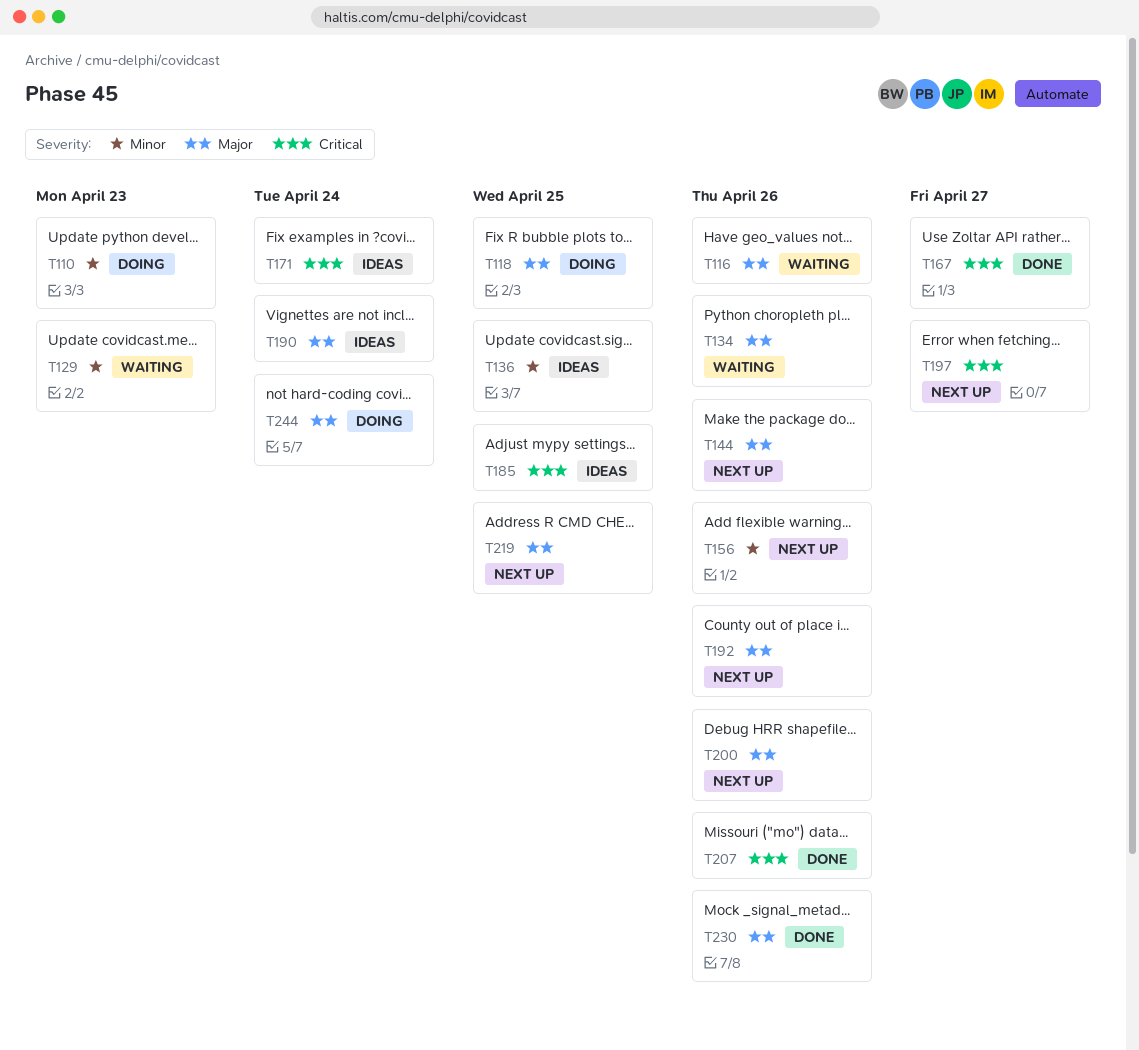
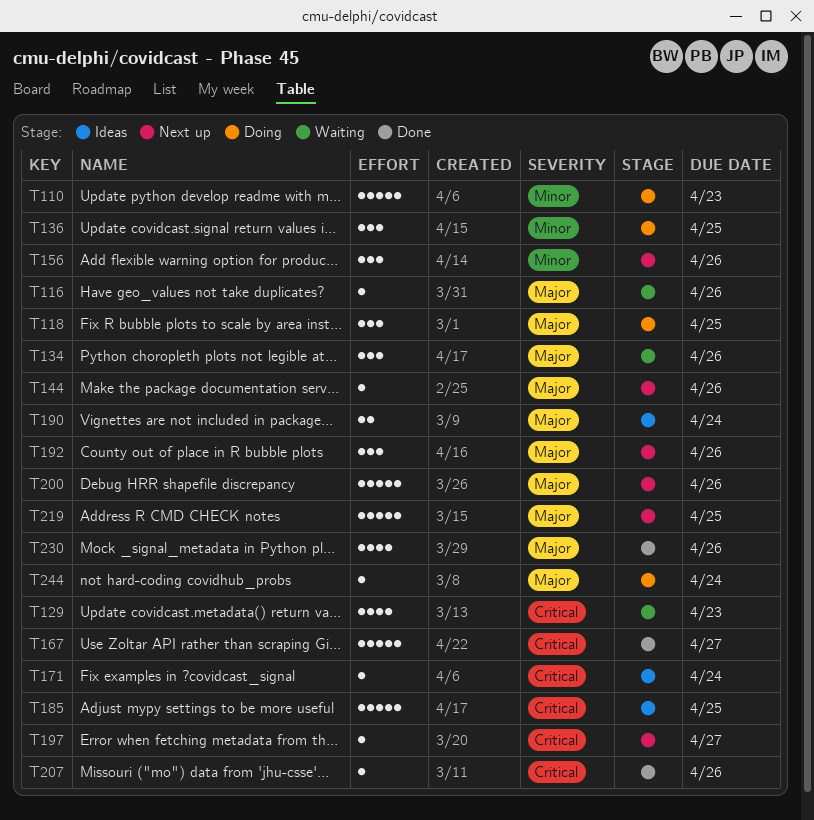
T129, priority: Minor -> Critical
T136, status: Ideas -> Doing

